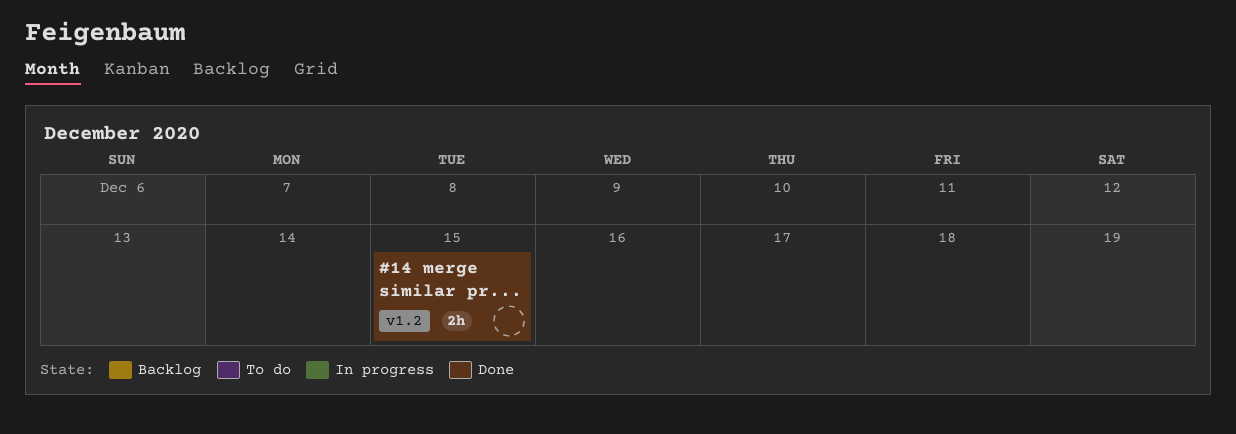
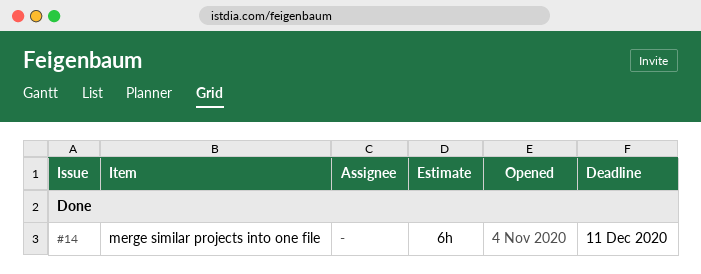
#14, estimate: 2h -> 6h
#14, due: Dec 15 -> Dec 11

